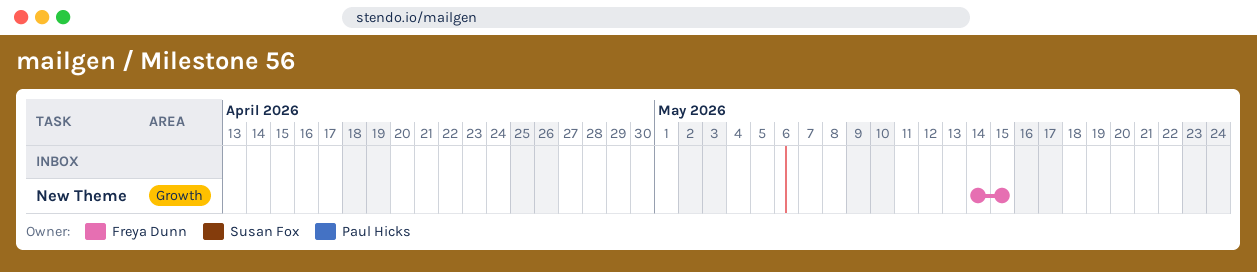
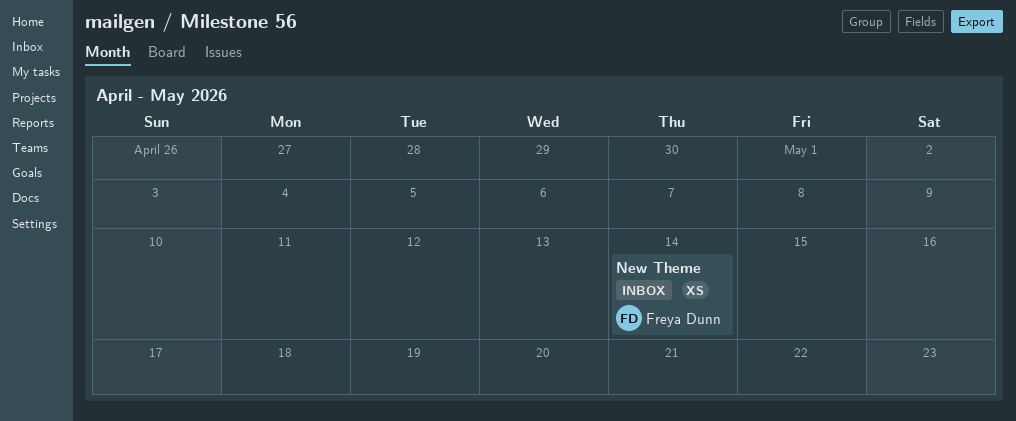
New Theme, due: May 15 -> May 14

